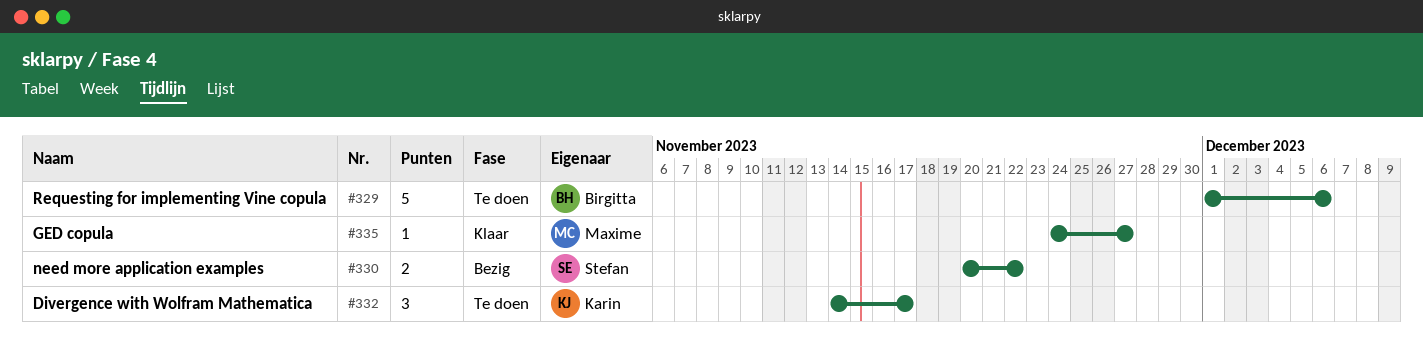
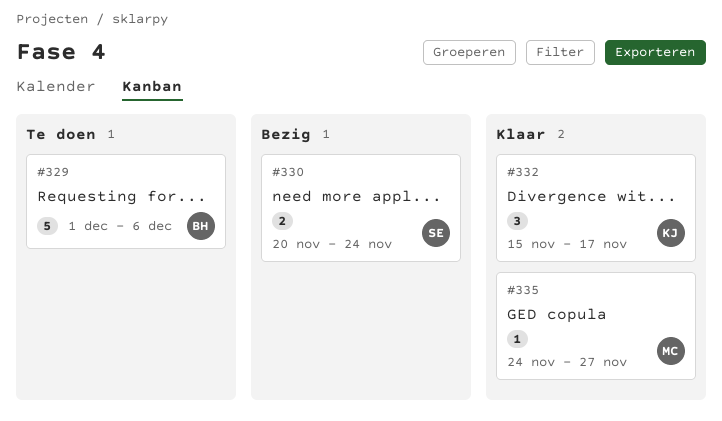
#330, due: Nov 22 -> Nov 24
#332, status: Te doen -> Klaar
#332, start: Nov 14 -> Nov 15

